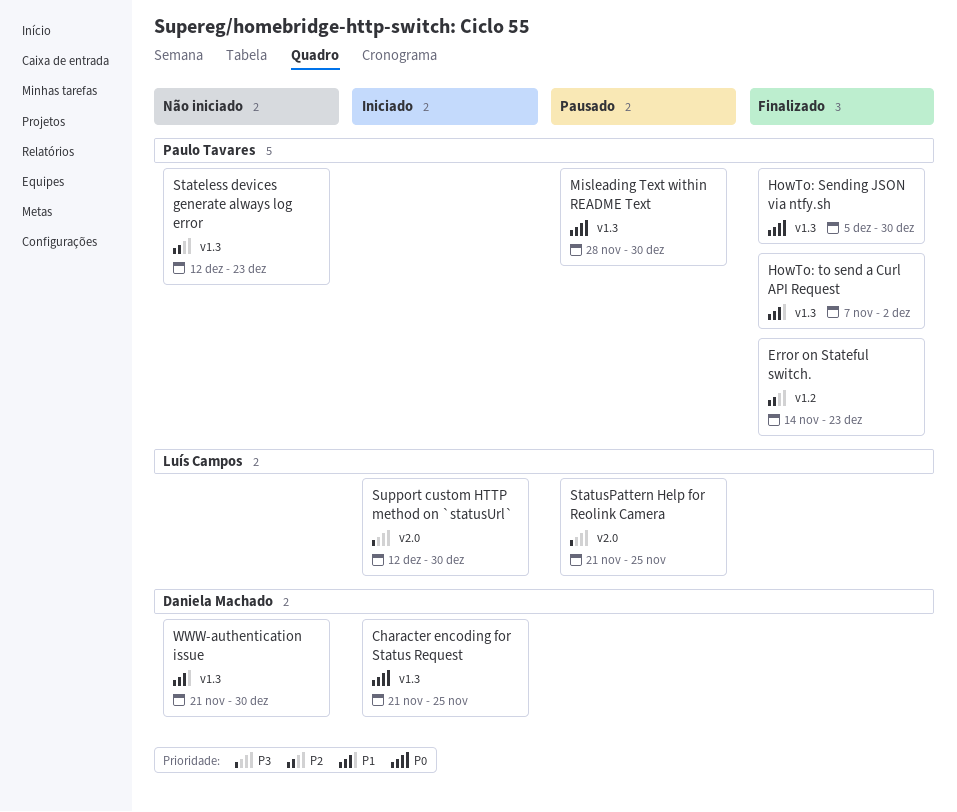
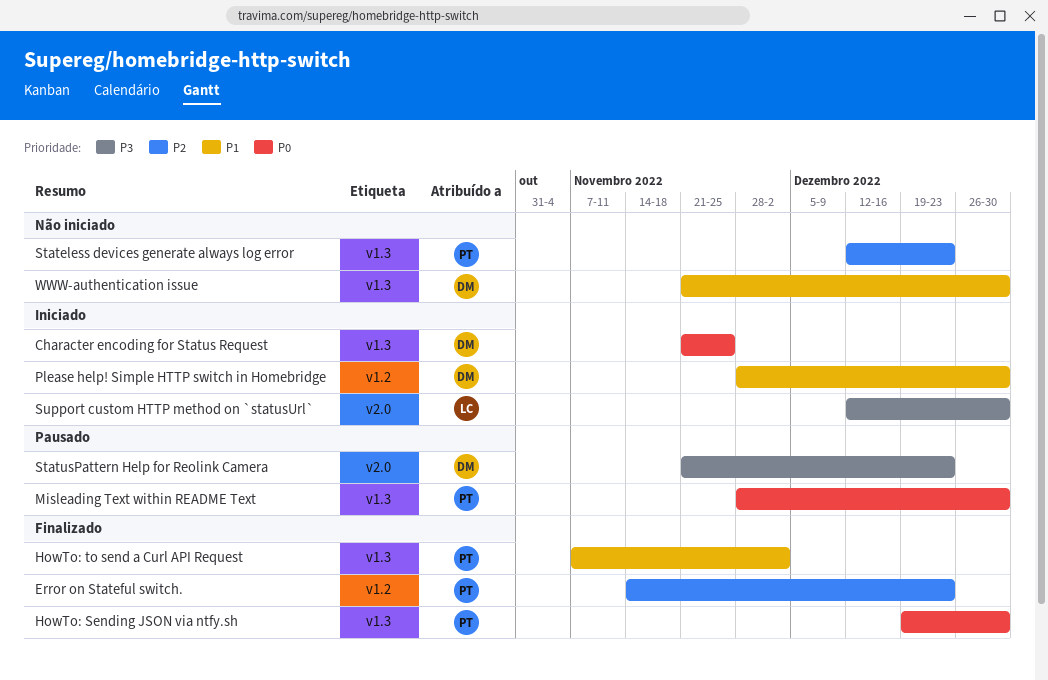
HowTo: Sending JSON via ntfy.sh, start: Dec 5 -> Dec 19
Please help! Simple HTTP switch in Homebridge: none -> present
StatusPattern Help for Reolink Camera, owner: Luís Campos -> Daniela Machado
StatusPattern Help for Reolink Camera, due: Nov 25 -> Dec 23

